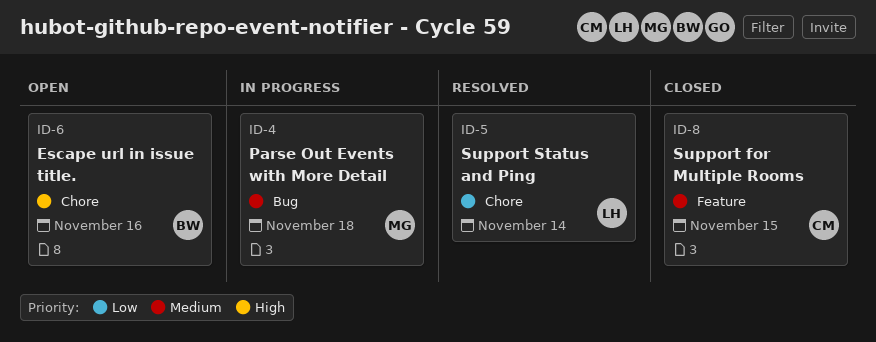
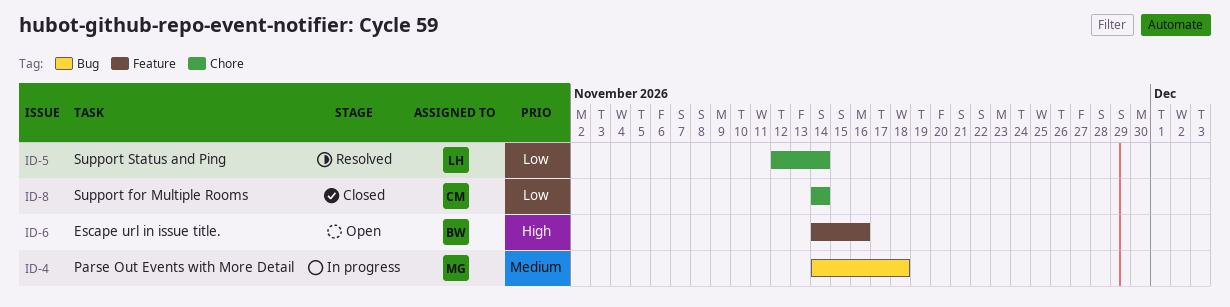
ID-6, label: Chore -> Feature
ID-8, priority: Medium -> Low
ID-8, label: Feature -> Chore
ID-8, due: Nov 15 -> Nov 14

